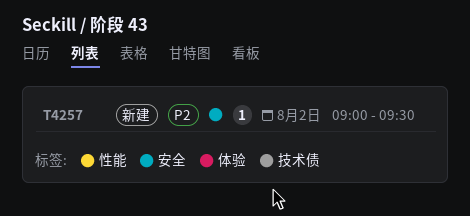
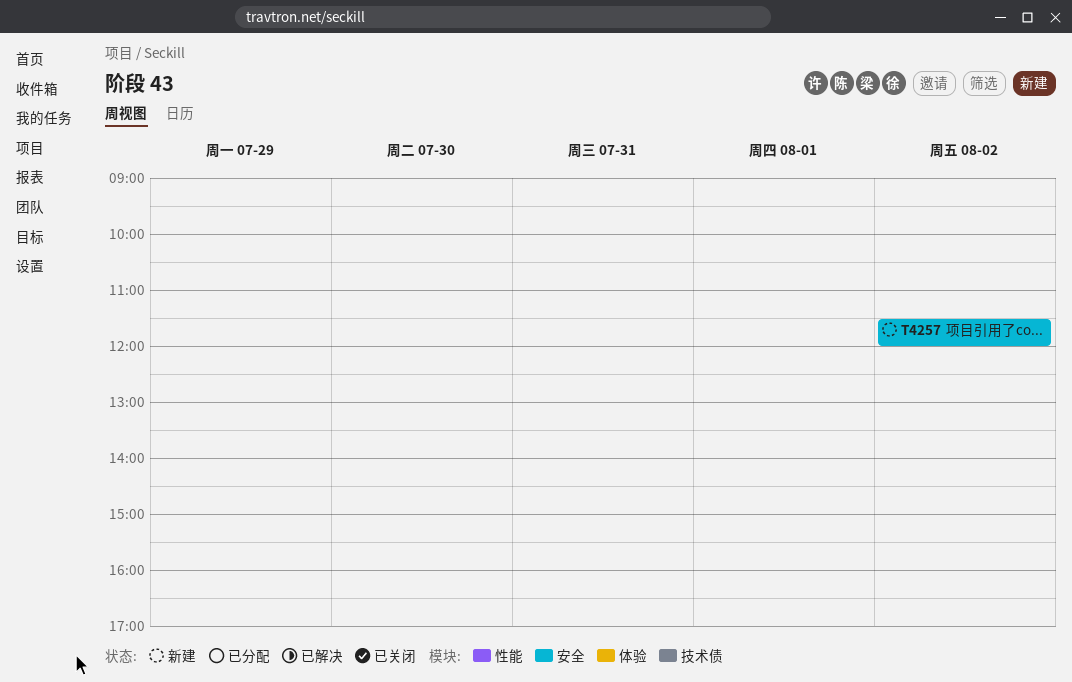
T4257, begins: 09:00 -> 11:30
T4257, ends: 09:30 -> 12:00

